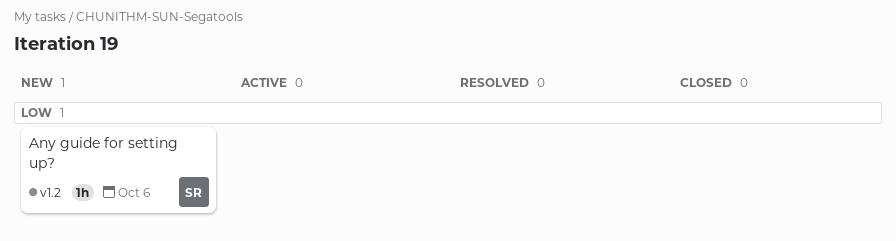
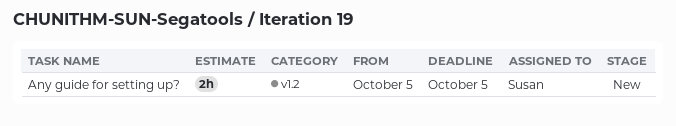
Any guide for setting up?, estimate: 1h -> 2h
Any guide for setting up?, due: Oct 6 -> Oct 5

